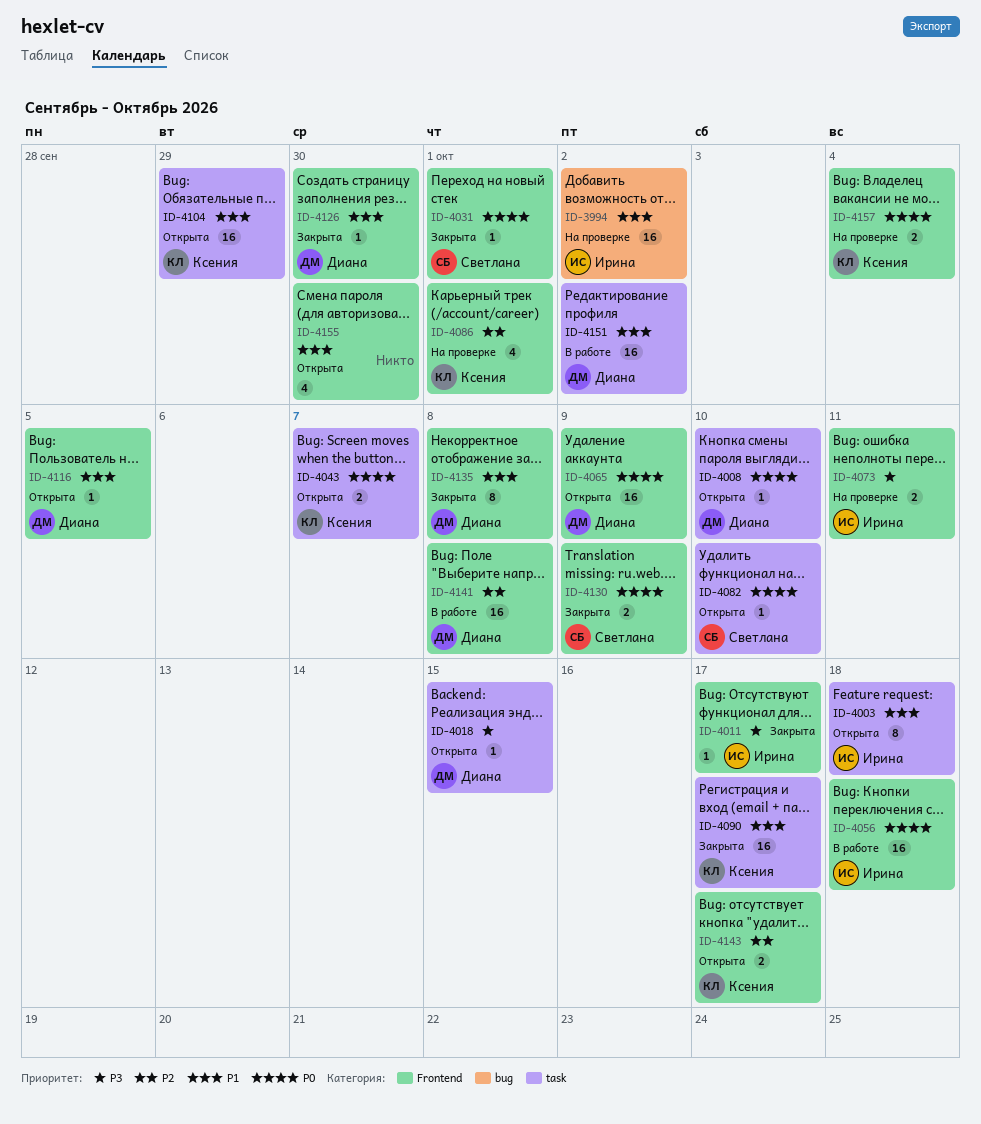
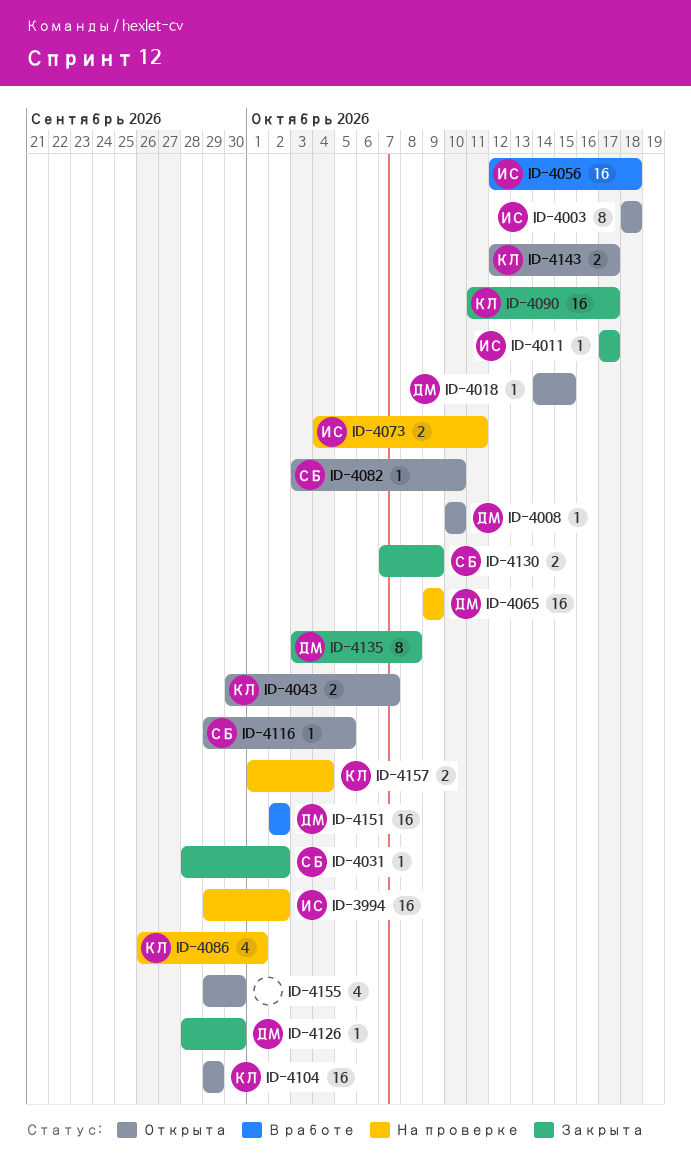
ID-4031, due: Oct 1 -> Oct 2
ID-4065, status: Открыта -> На проверке
ID-4116, owner: Диана -> Светлана
ID-4141: present -> none

